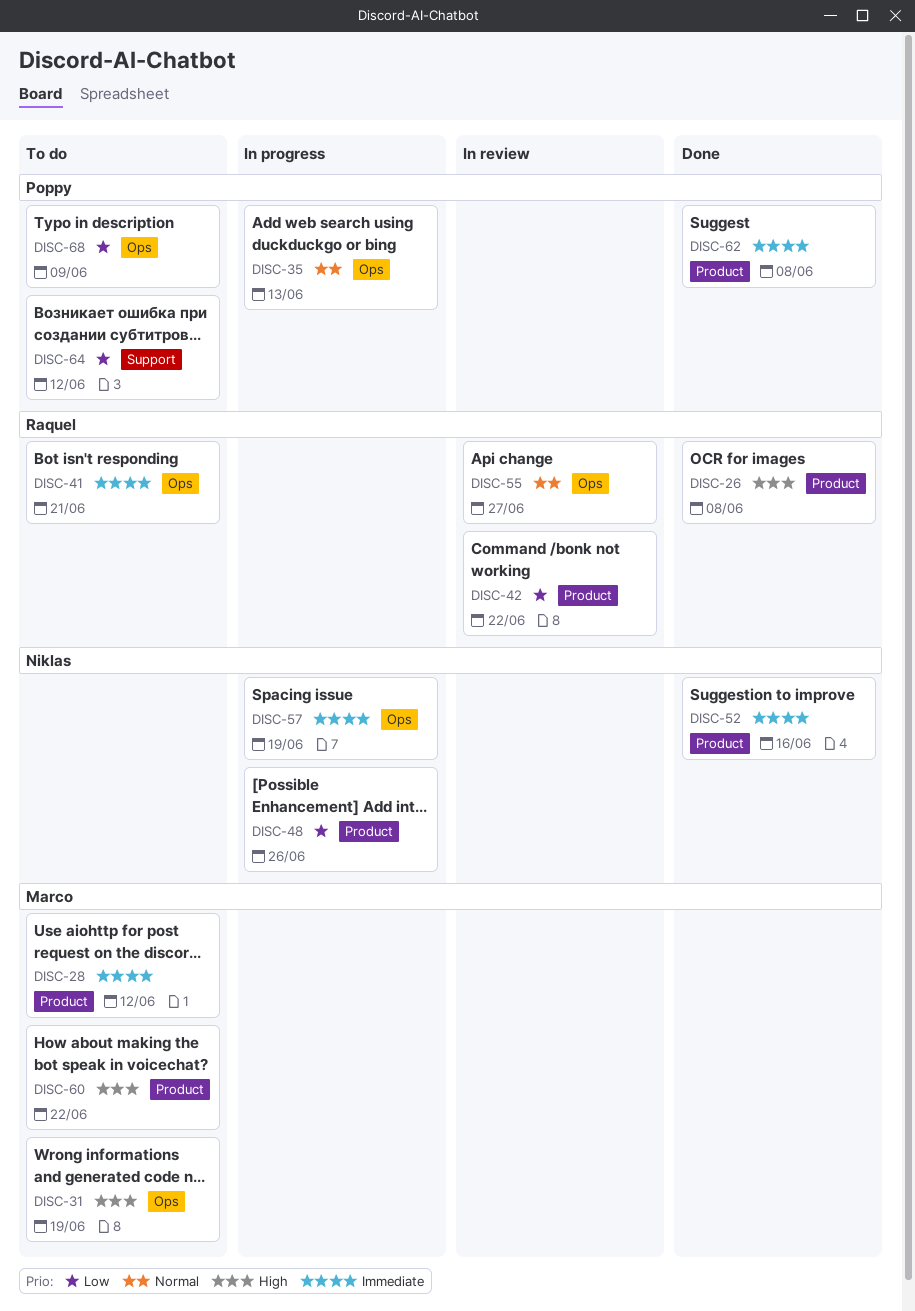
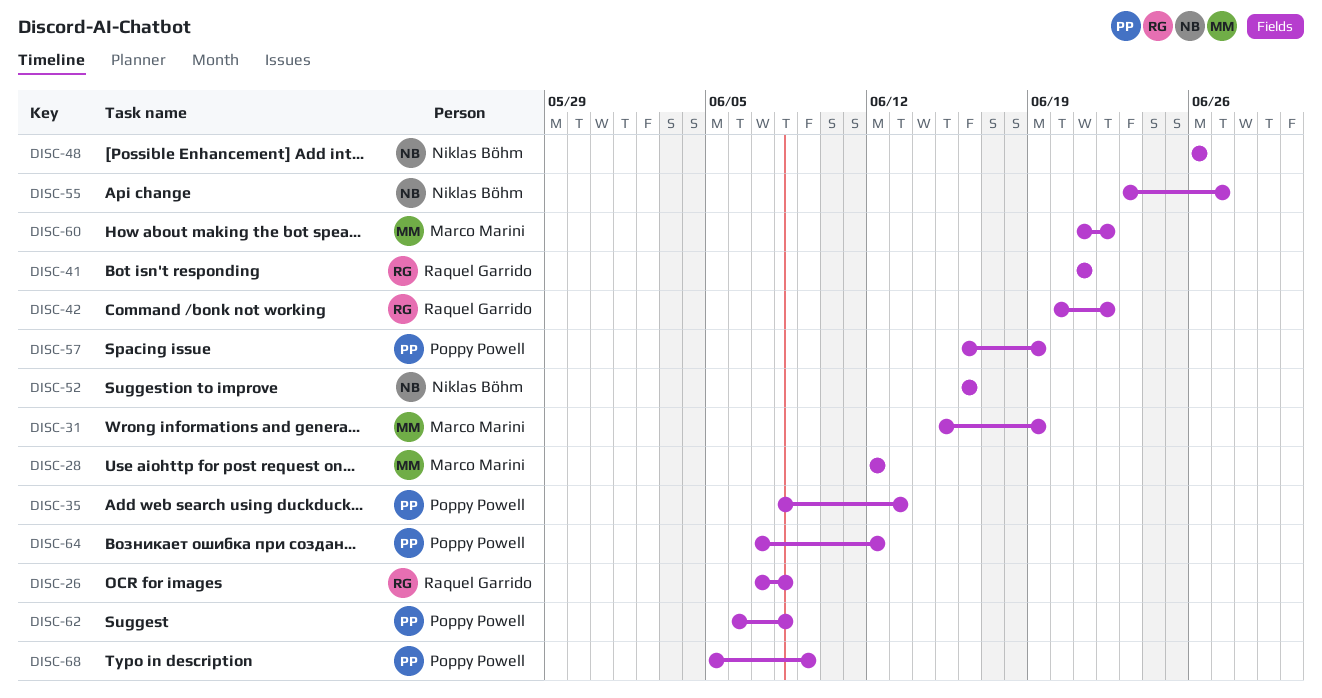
DISC-55, owner: Raquel Garrido -> Niklas Böhm
DISC-57, owner: Niklas Böhm -> Poppy Powell

